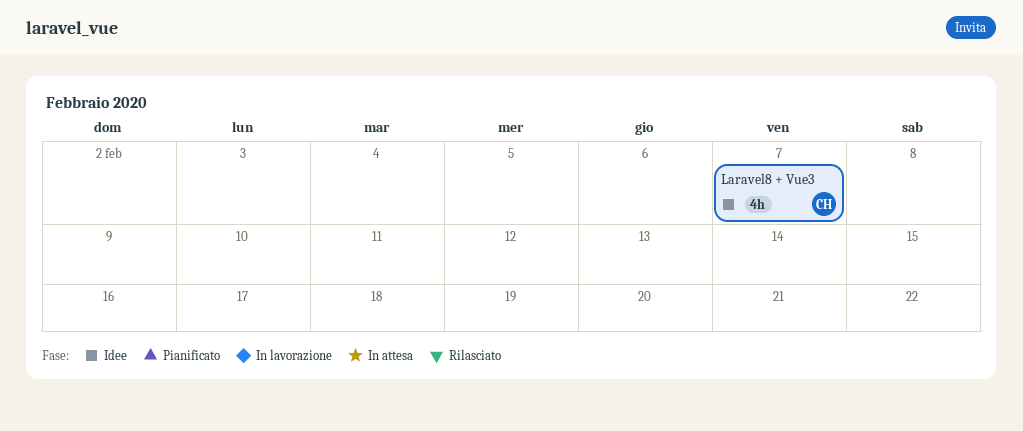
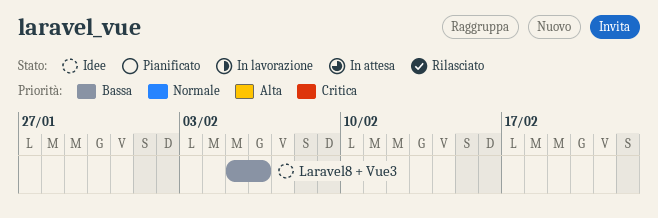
Laravel8 + Vue3, due: Feb 7 -> Feb 6

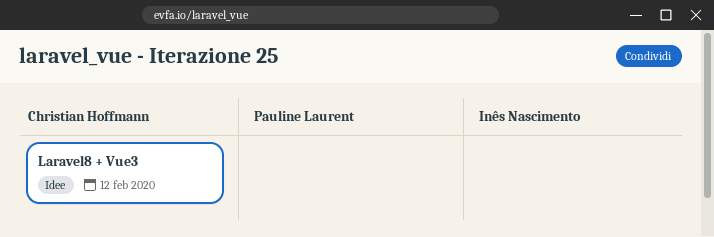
Laravel8 + Vue3, due: Feb 6 -> Feb 12

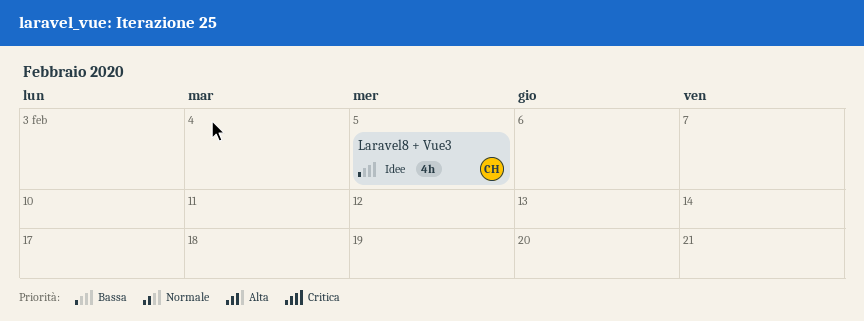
Laravel8 + Vue3, due: Feb 12 -> Feb 5

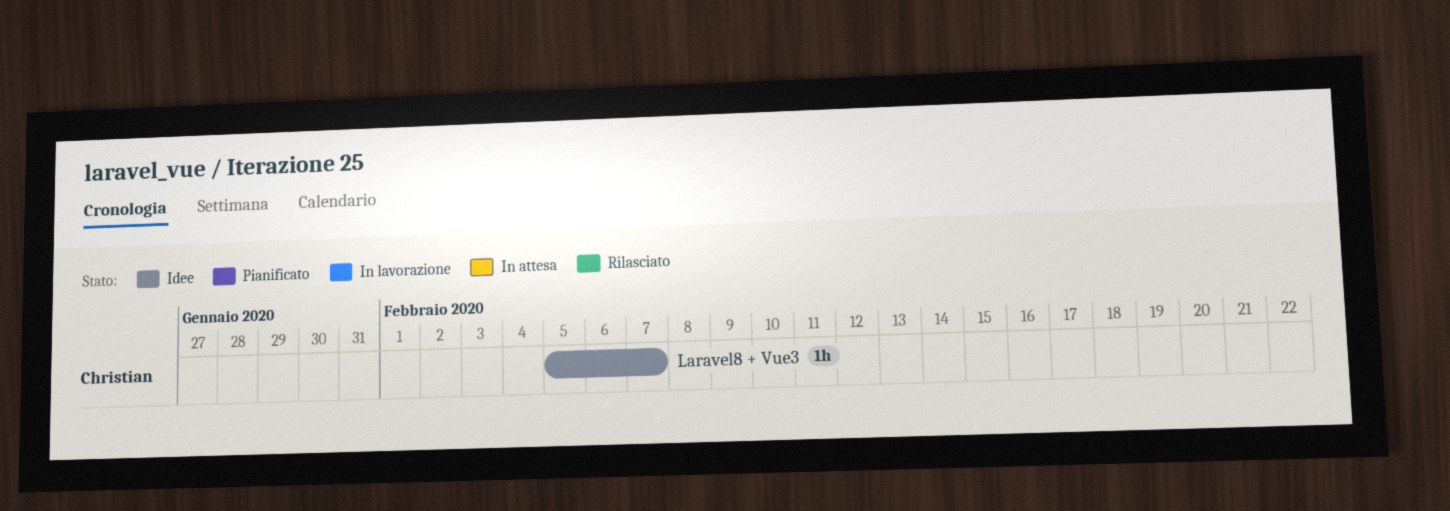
Laravel8 + Vue3, estimate: 4h -> 1h
Laravel8 + Vue3, due: Feb 5 -> Feb 7

